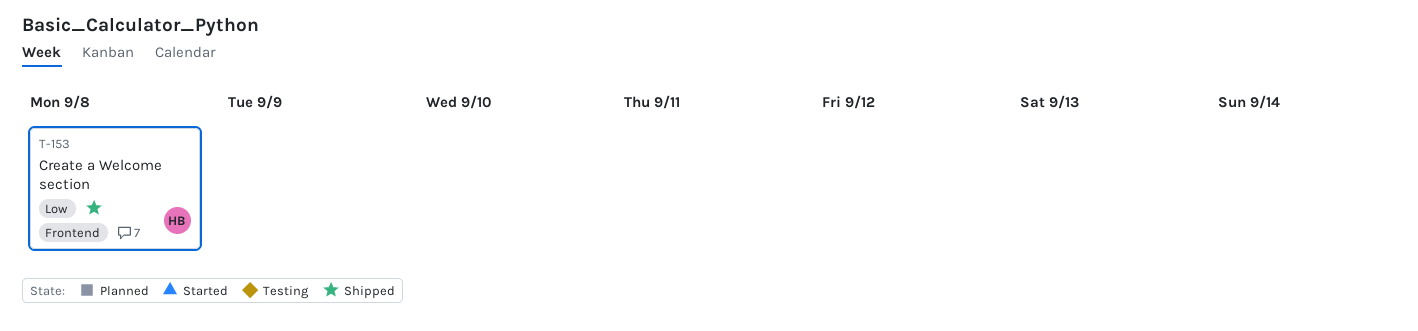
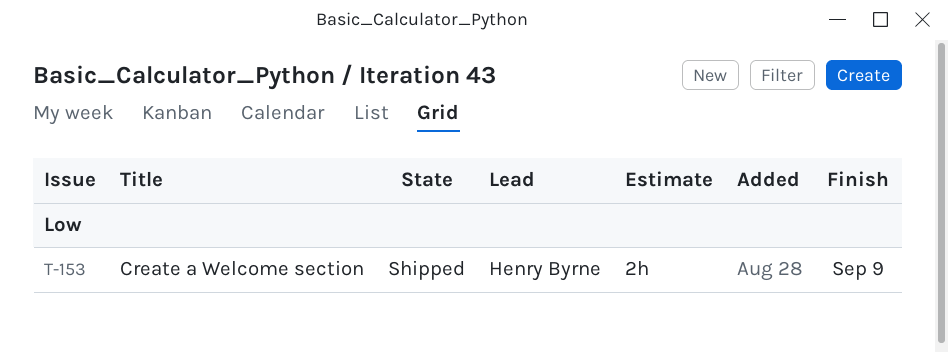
T-153, due: Sep 8 -> Sep 9

